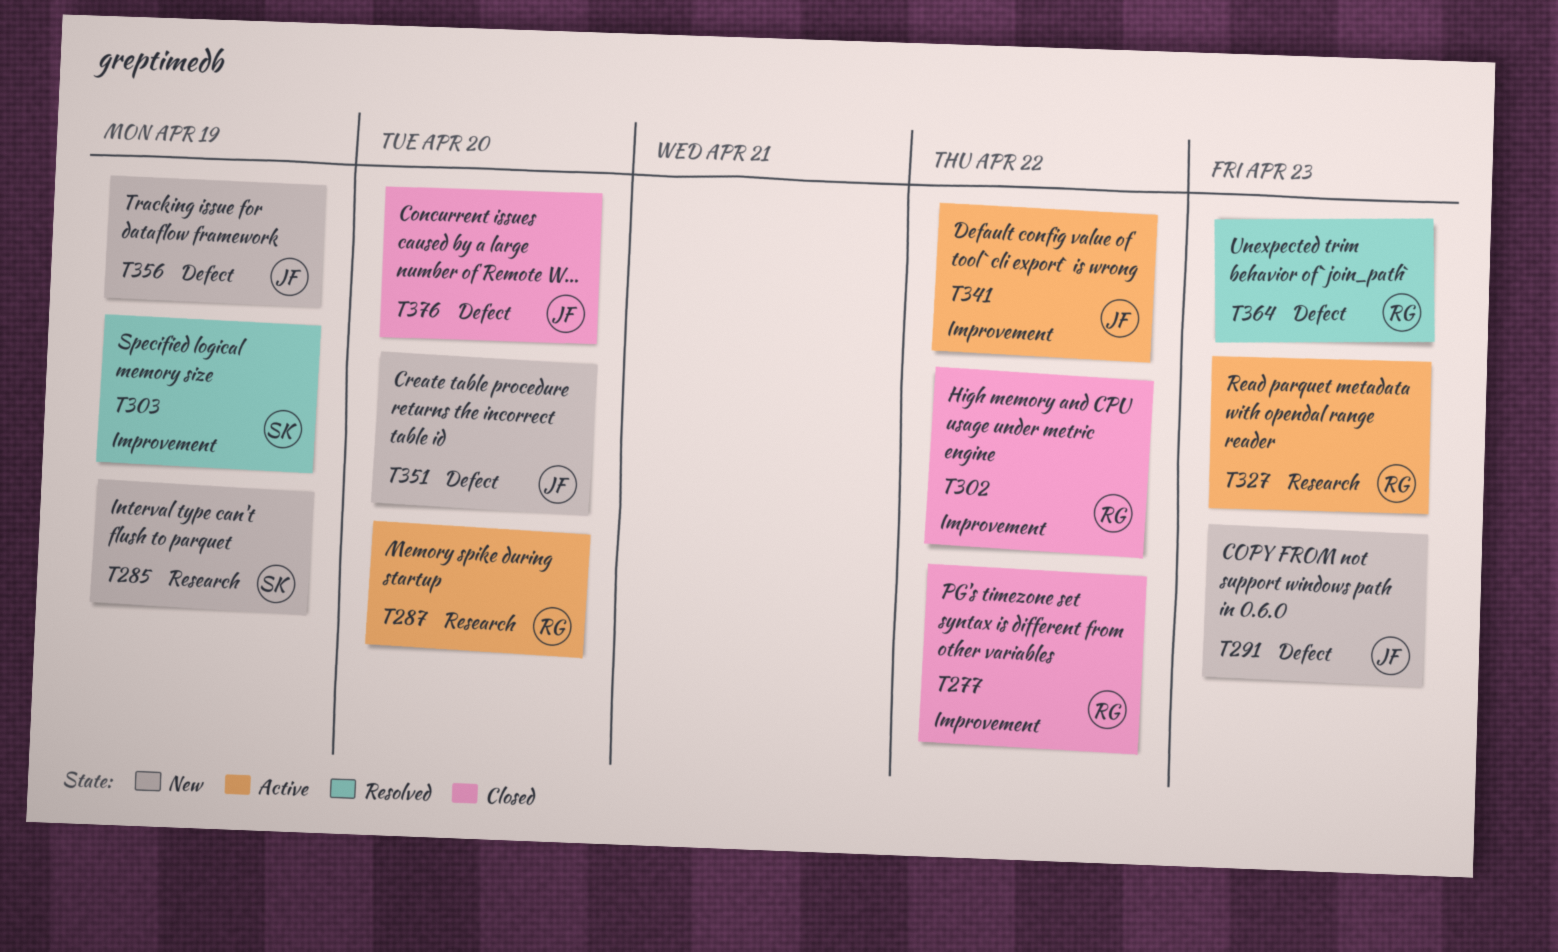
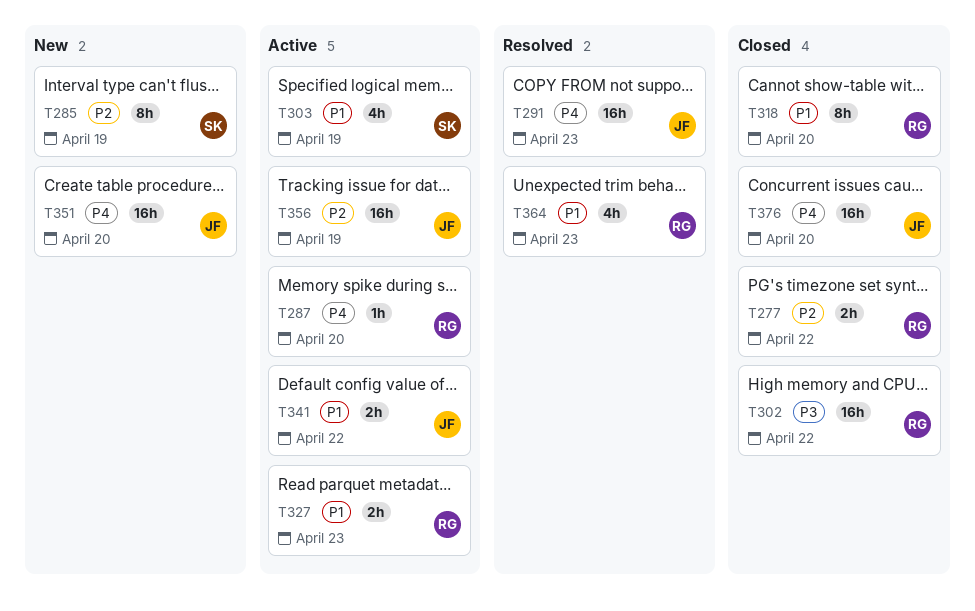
T291, status: New -> Resolved
T303, status: Resolved -> Active
T318: none -> present
T356, status: New -> Active

